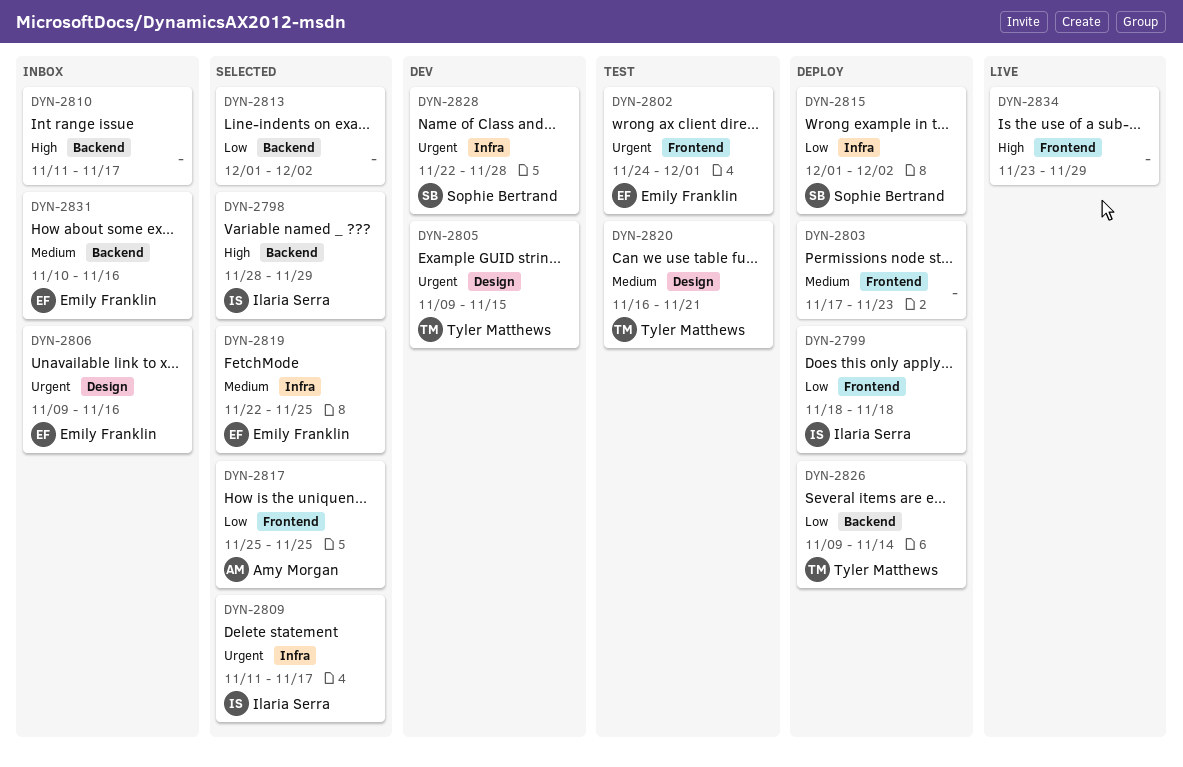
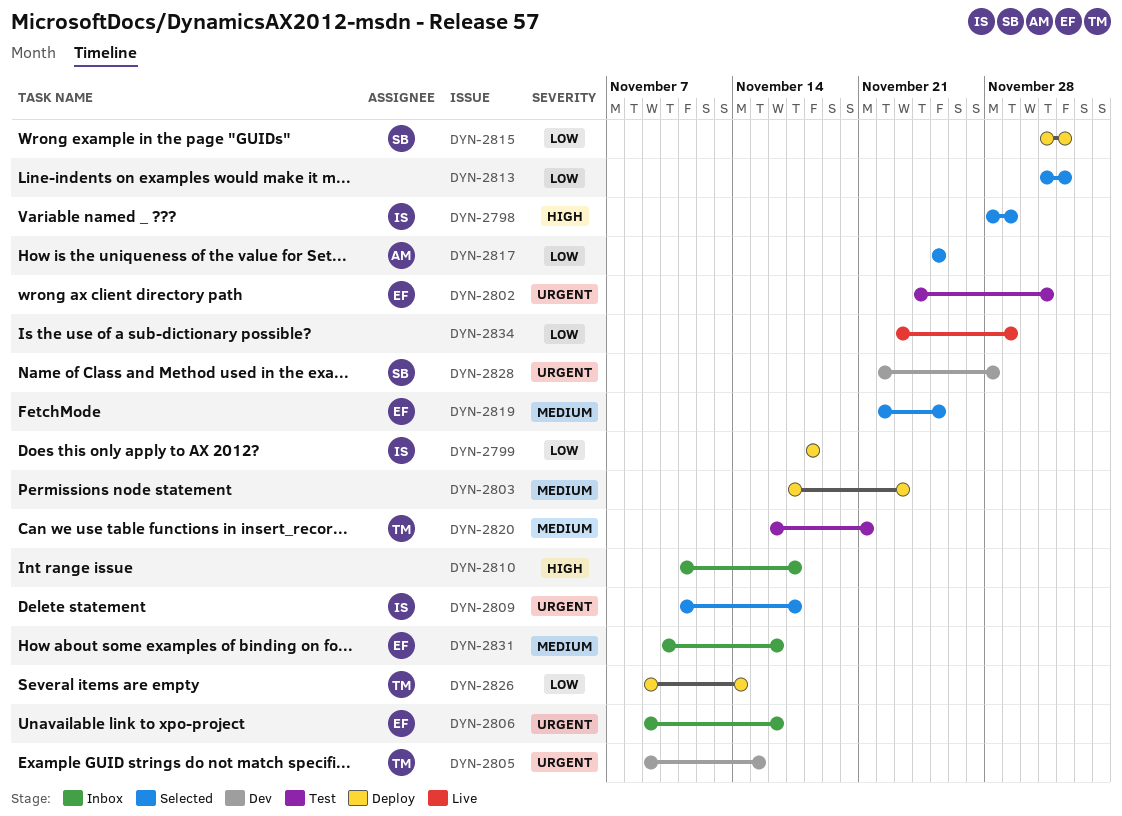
DYN-2834, priority: High -> Low

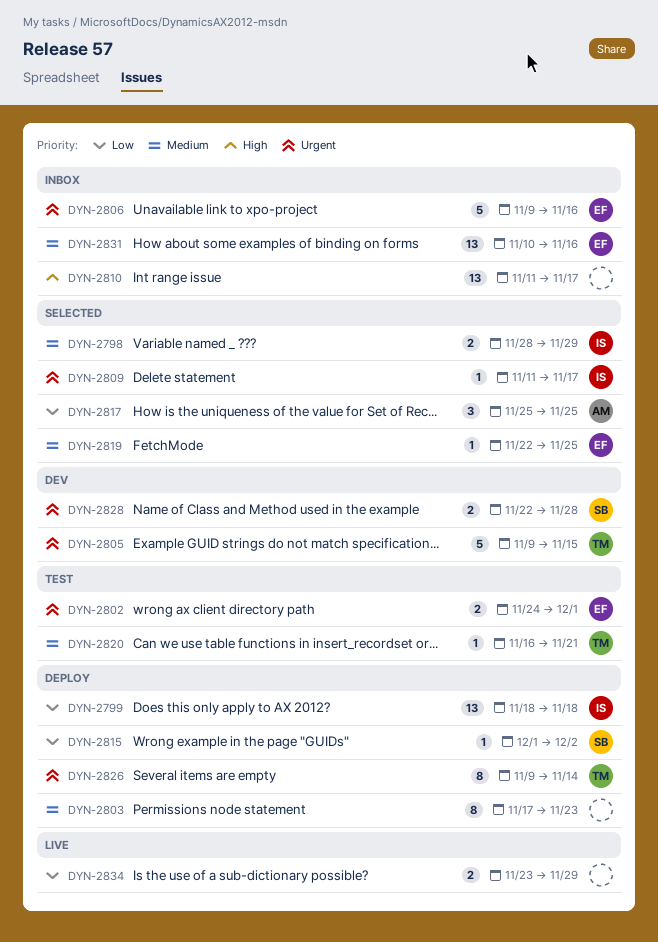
DYN-2798, priority: High -> Medium
DYN-2813: present -> none
DYN-2826, priority: Low -> Urgent

